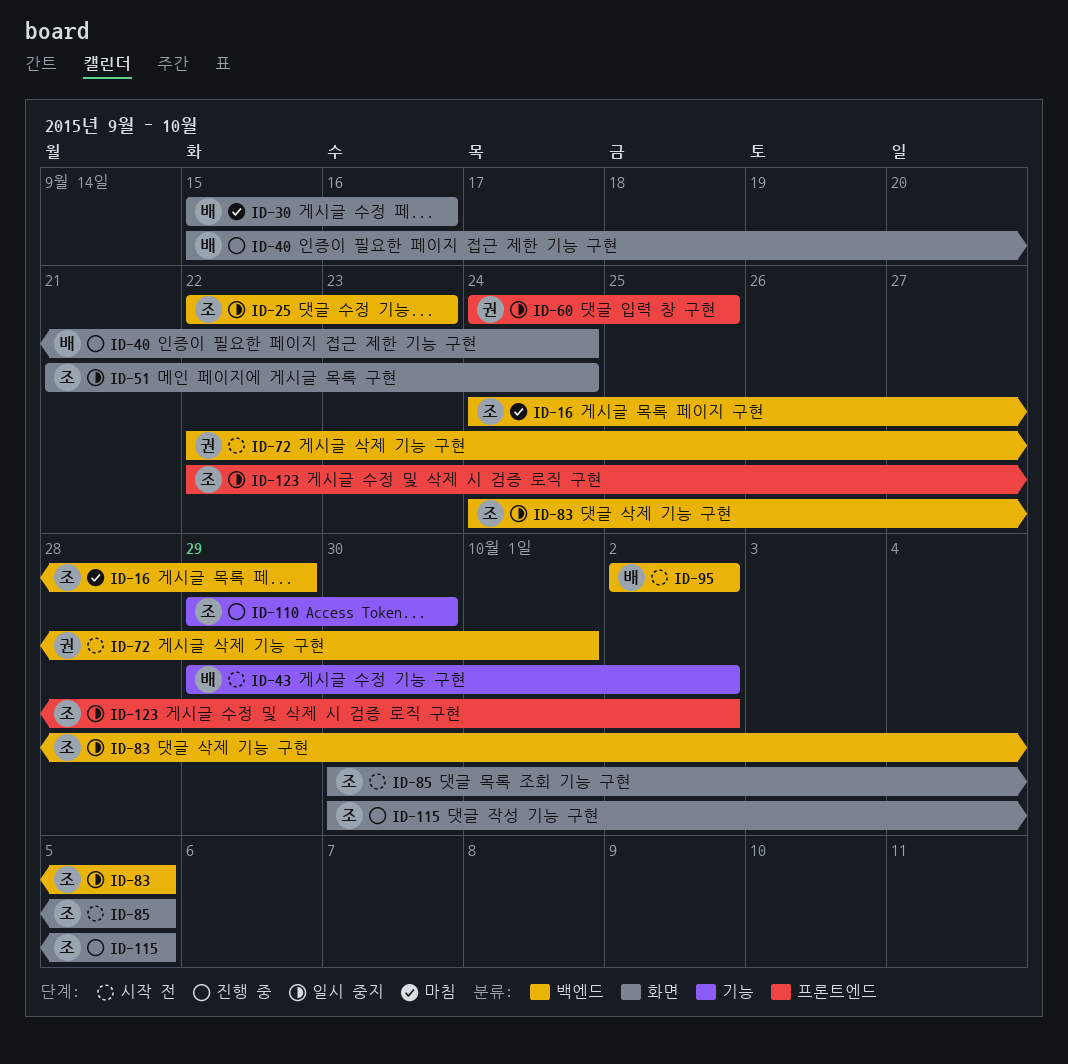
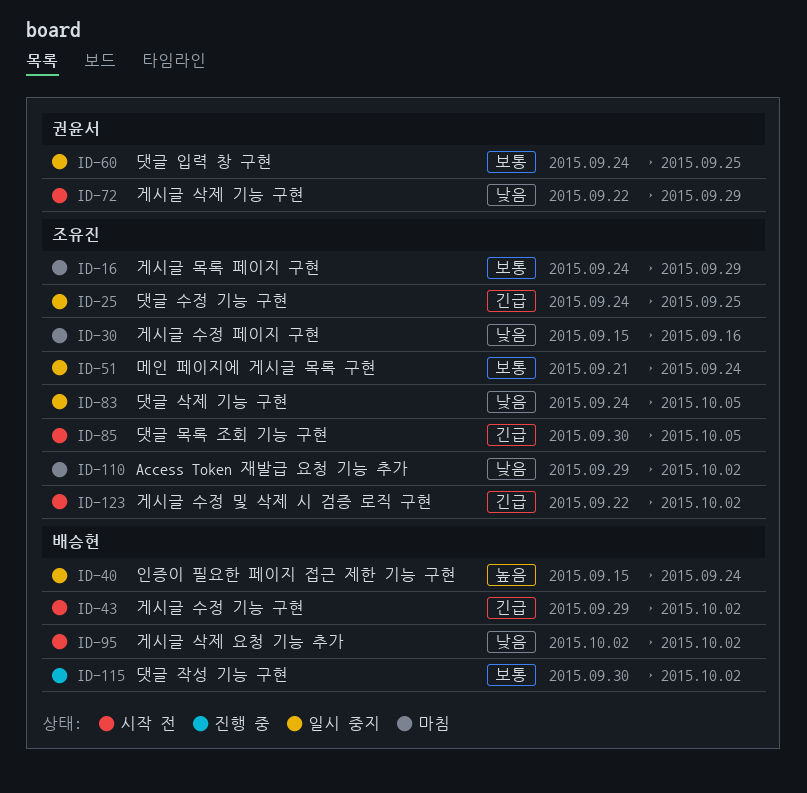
ID-25, start: Sep 22 -> Sep 24
ID-25, due: Sep 23 -> Sep 25
ID-30, owner: 배승현 -> 조유진
ID-40, status: 진행 중 -> 일시 중지
ID-72, due: Oct 1 -> Sep 29
ID-110, status: 진행 중 -> 마침
ID-110, due: Sep 30 -> Oct 2
ID-115, owner: 조유진 -> 배승현
ID-115, due: Oct 5 -> Oct 2
ID-123, status: 일시 중지 -> 시작 전

